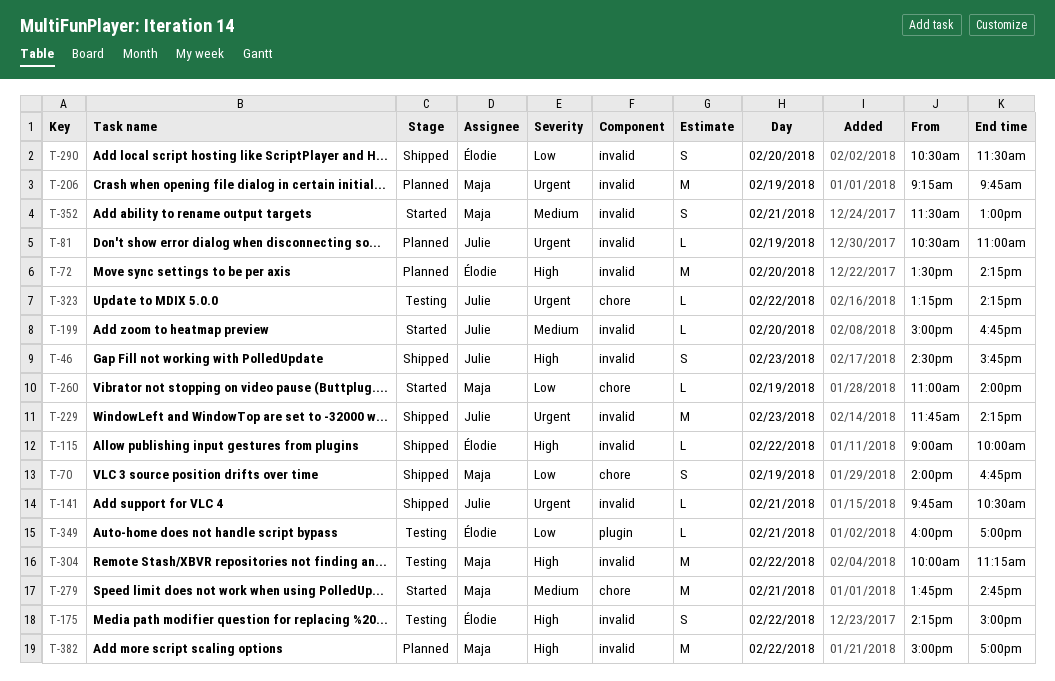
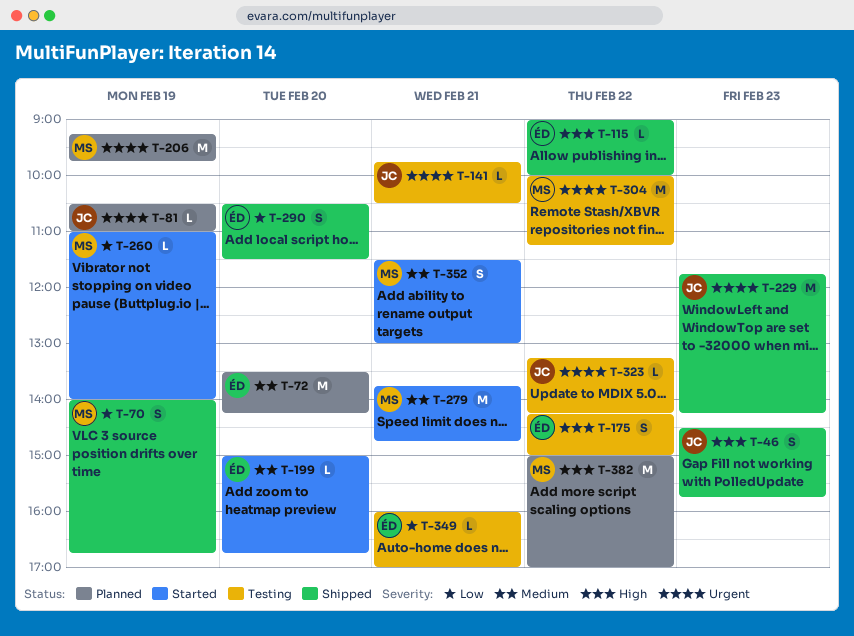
T-72, priority: High -> Medium
T-141, status: Shipped -> Testing
T-199, owner: Julie -> Élodie
T-304, priority: High -> Urgent

